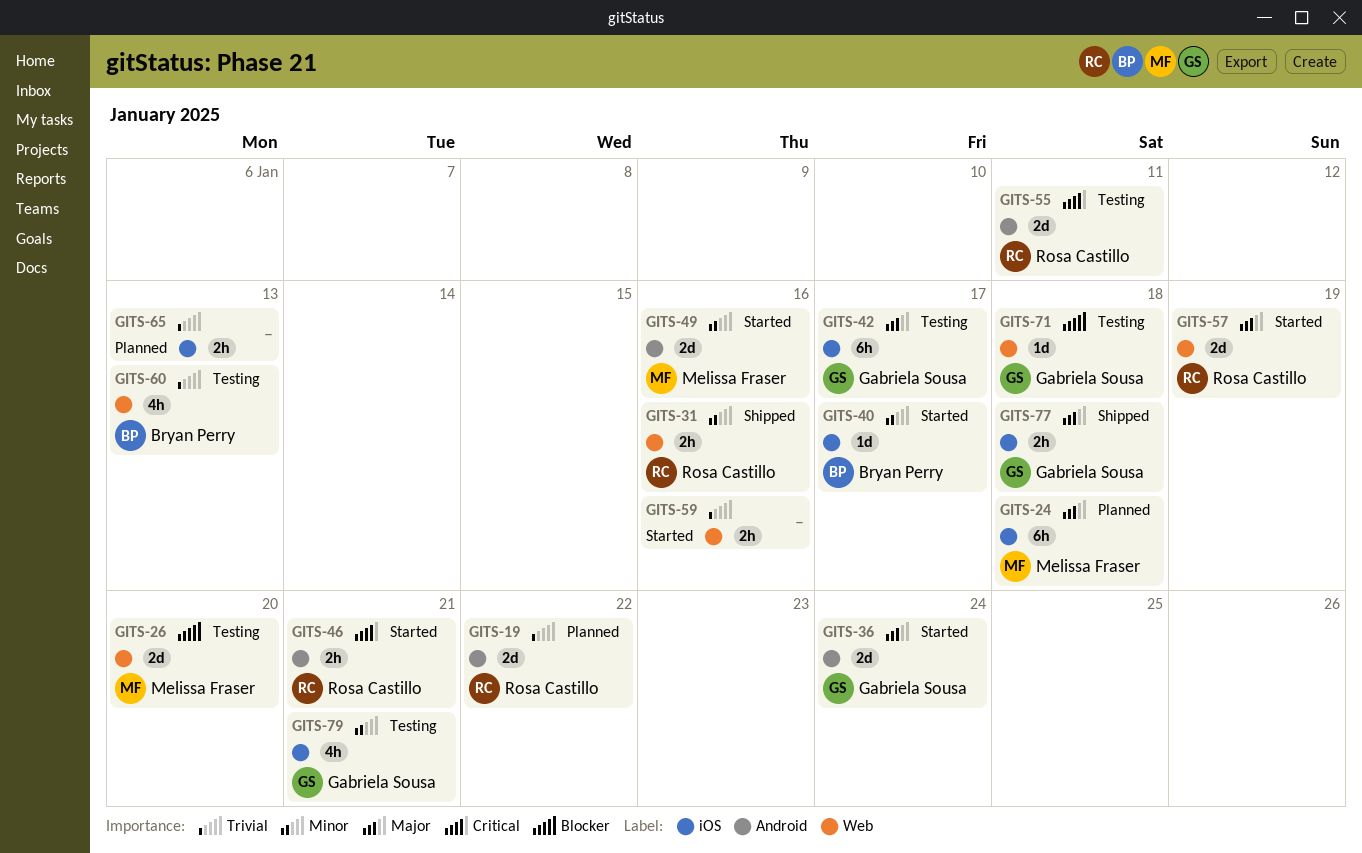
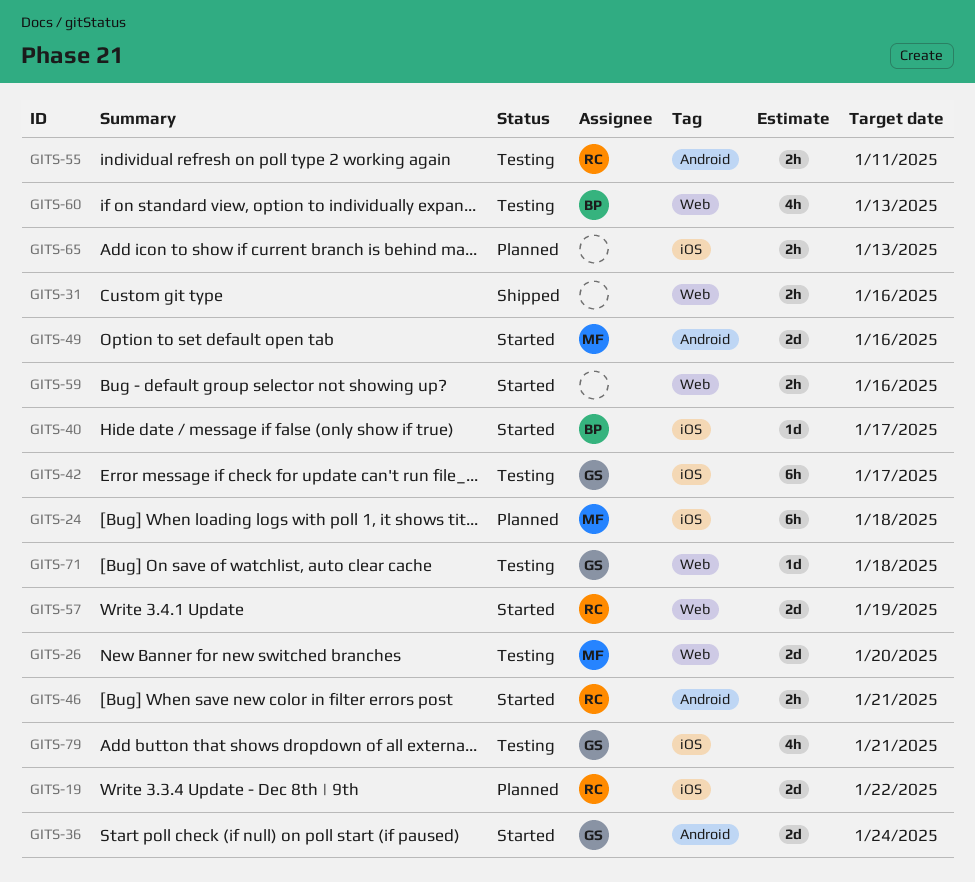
GITS-19, label: Android -> iOS
GITS-31, owner: Rosa Castillo -> none
GITS-55, estimate: 2d -> 2h
GITS-77: present -> none

